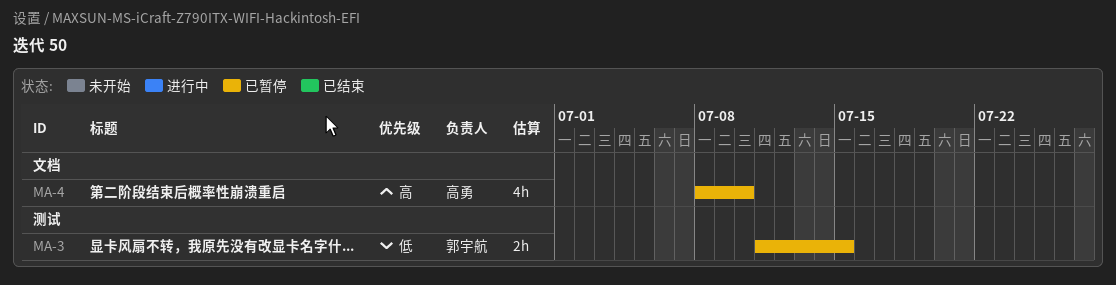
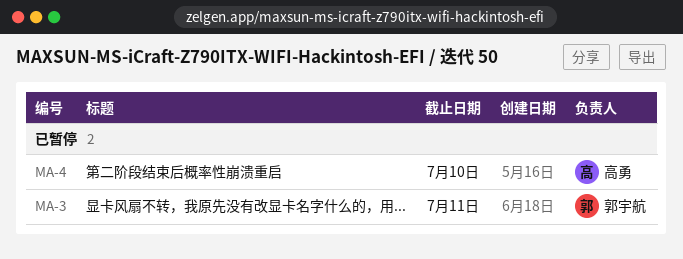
MA-3, due: Jul 15 -> Jul 11

